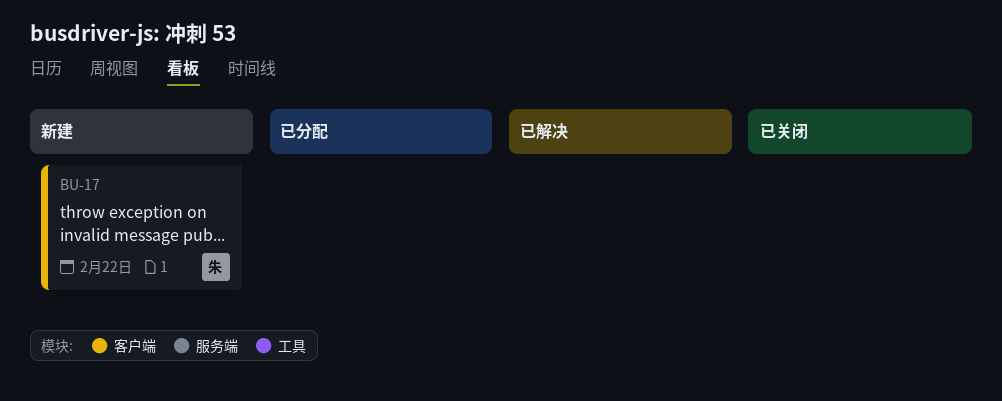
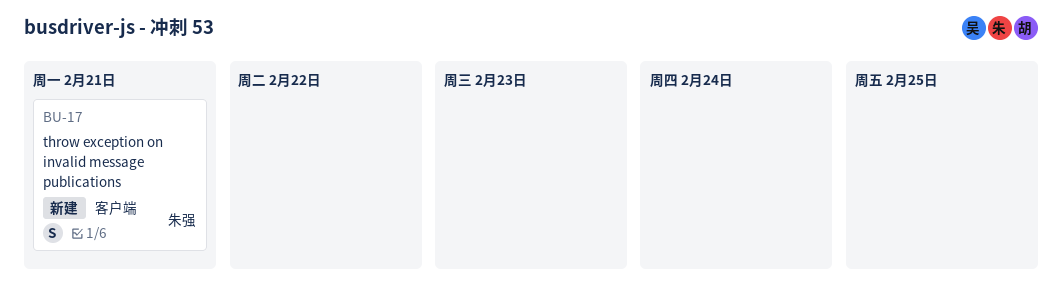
BU-17, due: Feb 22 -> Feb 21

